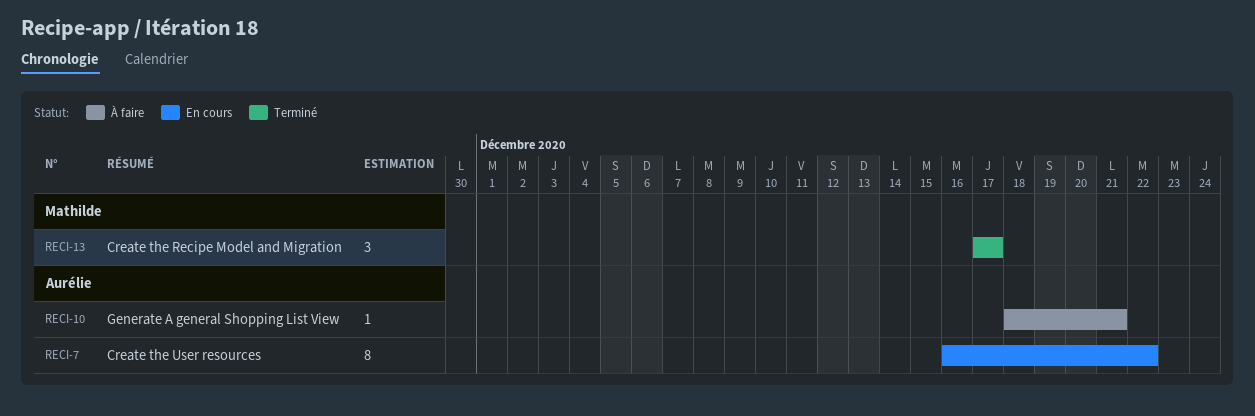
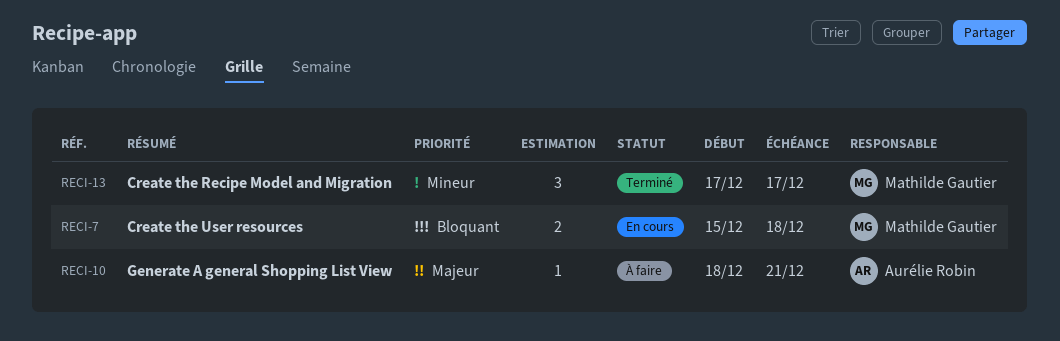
RECI-7, owner: Aurélie Robin -> Mathilde Gautier
RECI-7, estimate: 8 -> 2
RECI-7, start: Dec 16 -> Dec 15
RECI-7, due: Dec 22 -> Dec 18

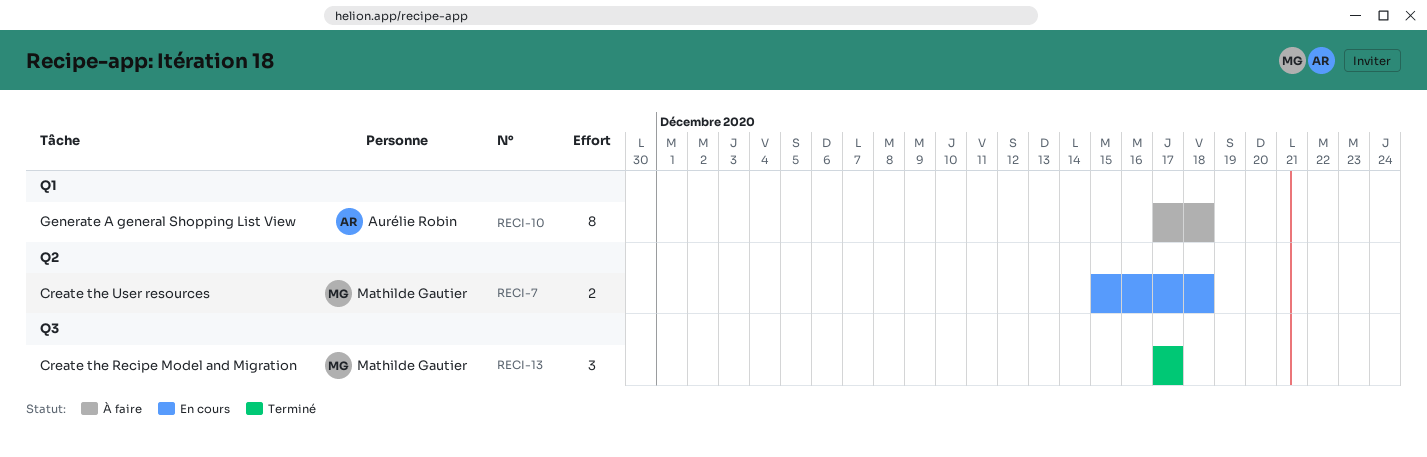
RECI-10, estimate: 1 -> 8
RECI-10, start: Dec 18 -> Dec 17
RECI-10, due: Dec 21 -> Dec 18

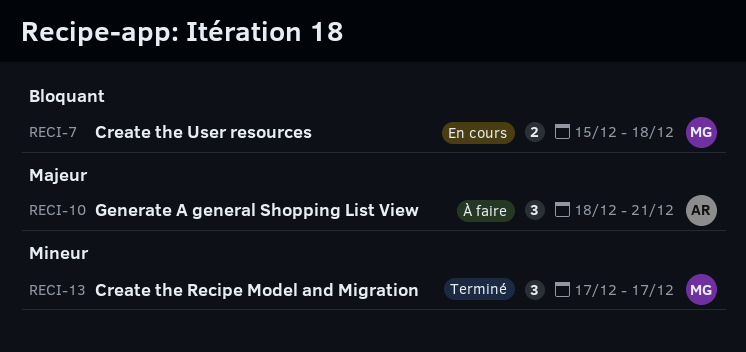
RECI-10, estimate: 8 -> 3
RECI-10, start: Dec 17 -> Dec 18
RECI-10, due: Dec 18 -> Dec 21

